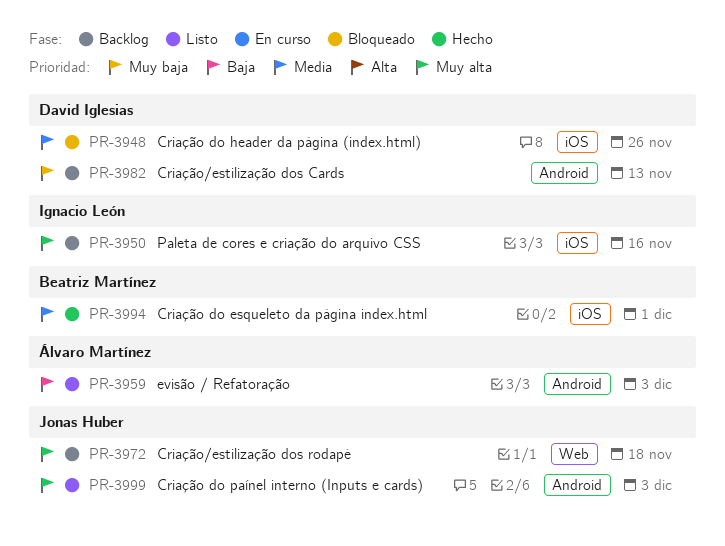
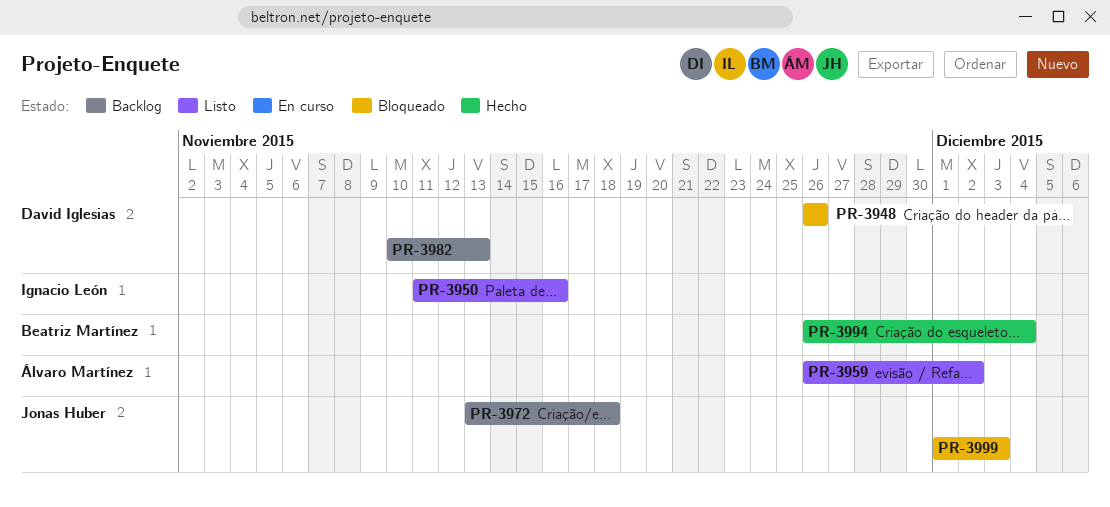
PR-3950, status: Backlog -> Listo
PR-3959, due: Dec 3 -> Dec 2
PR-3994, due: Dec 1 -> Dec 4
PR-3999, status: Listo -> Bloqueado

